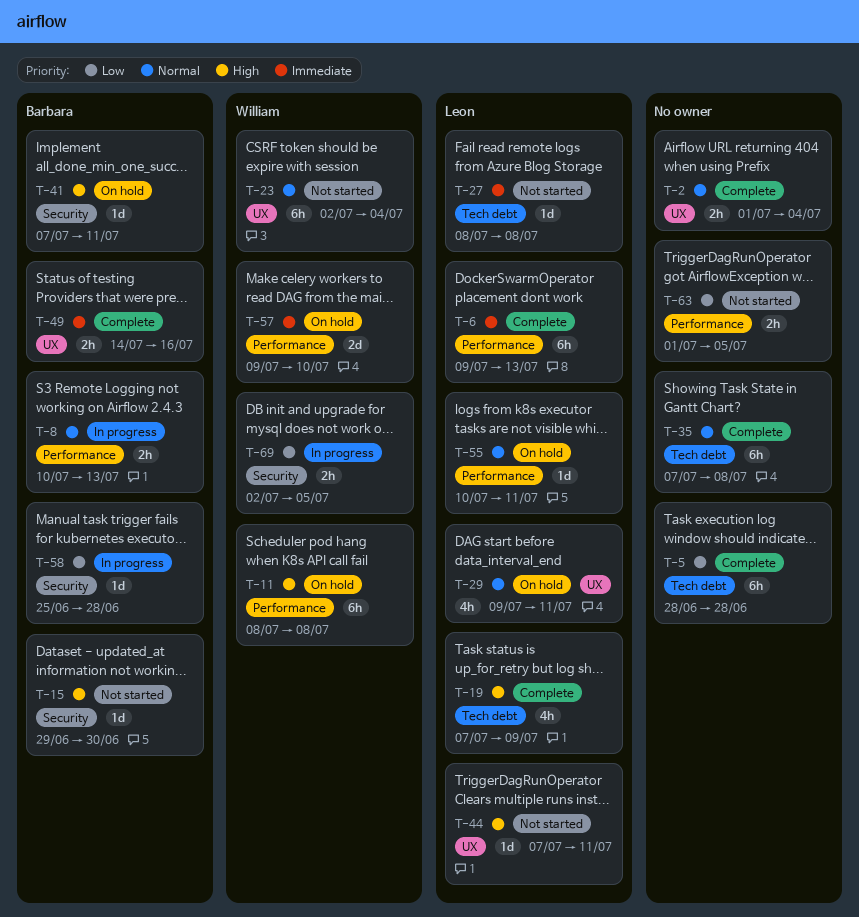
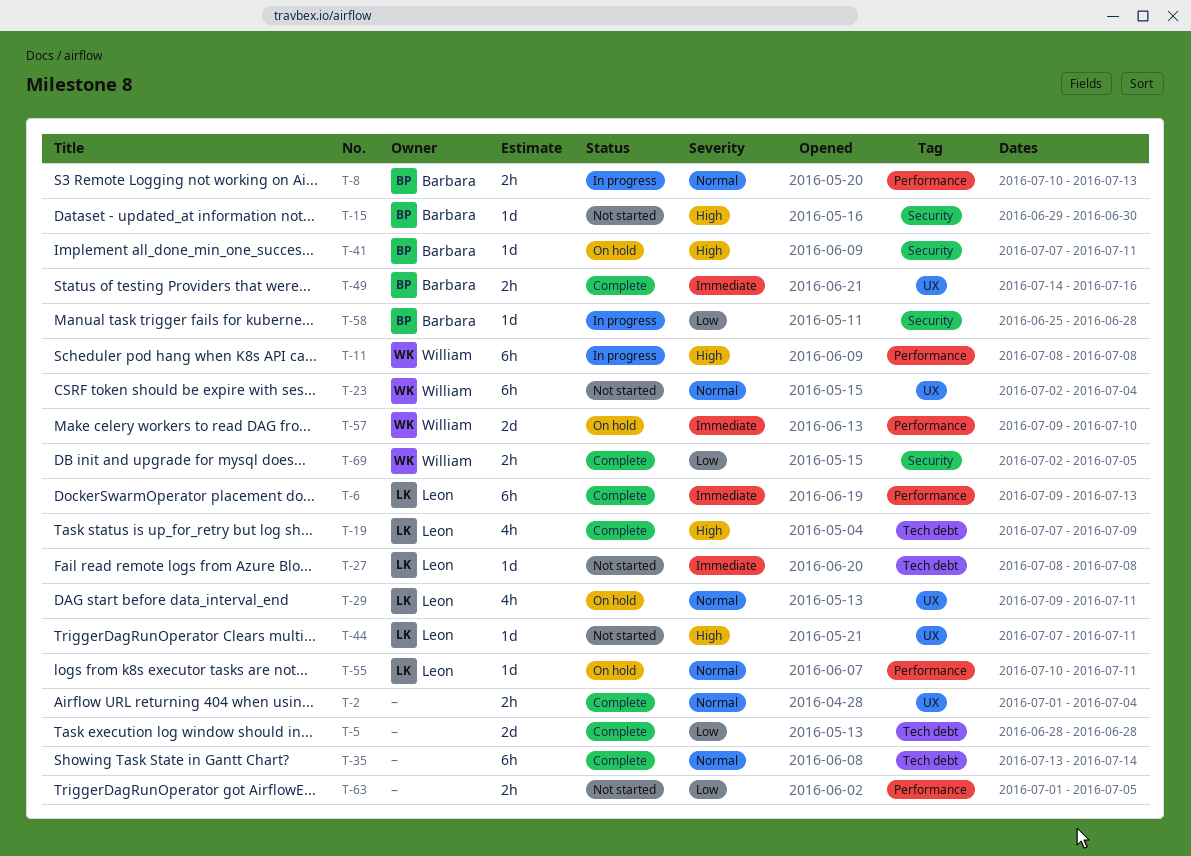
T-5, estimate: 6h -> 2d
T-11, status: On hold -> In progress
T-35, start: Jul 7 -> Jul 13
T-35, due: Jul 8 -> Jul 14
T-69, status: In progress -> Complete

